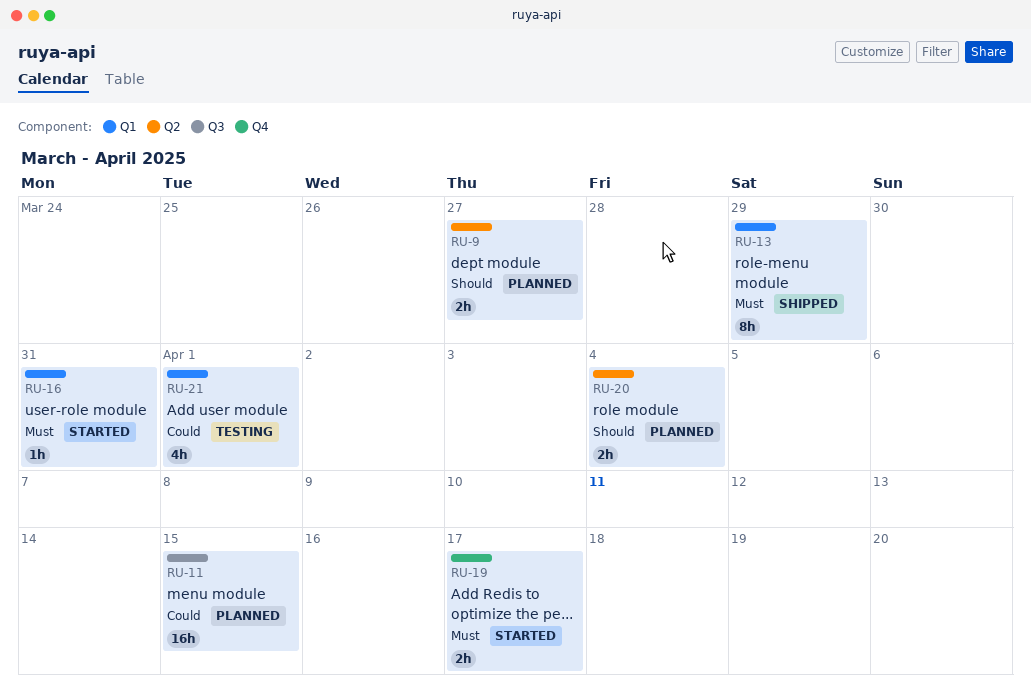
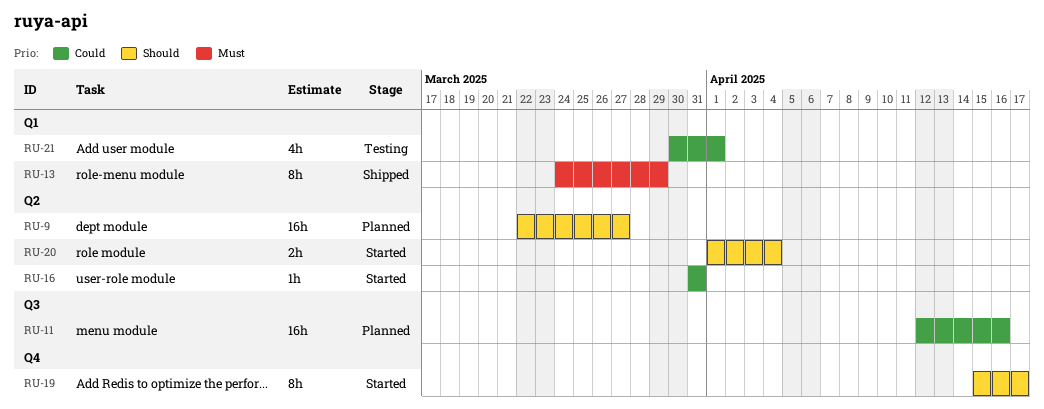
RU-9, estimate: 2h -> 16h
RU-11, due: Apr 15 -> Apr 16
RU-16, priority: Must -> Could
RU-16, label: Q1 -> Q2
RU-19, priority: Must -> Should
RU-19, estimate: 2h -> 8h
RU-20, status: Planned -> Started

